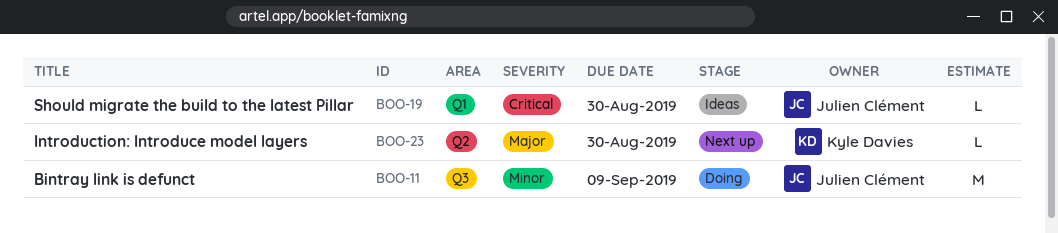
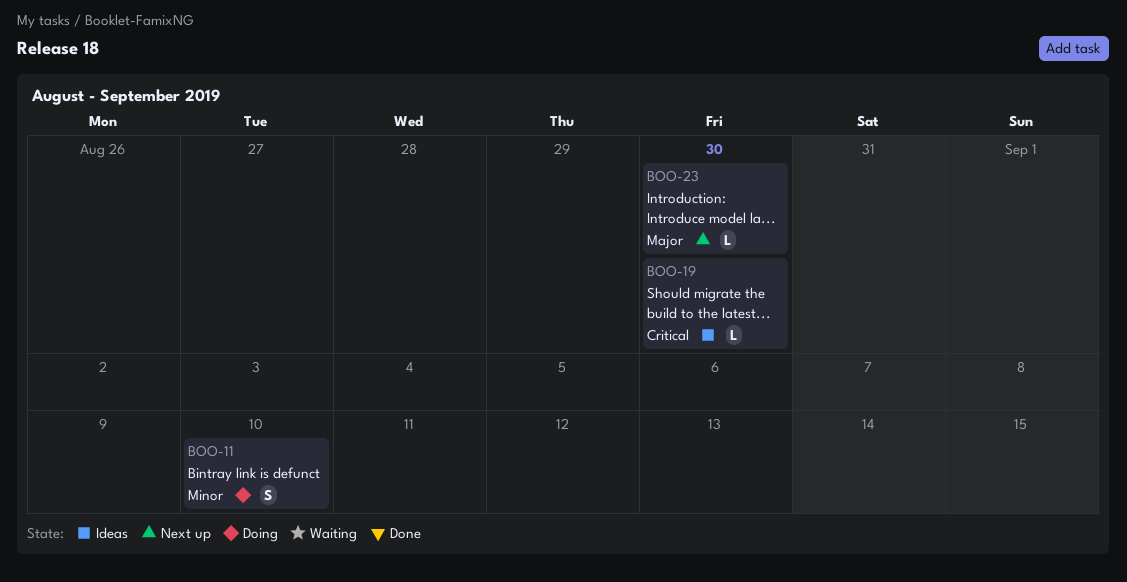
BOO-11, estimate: M -> S
BOO-11, due: Sep 9 -> Sep 10

